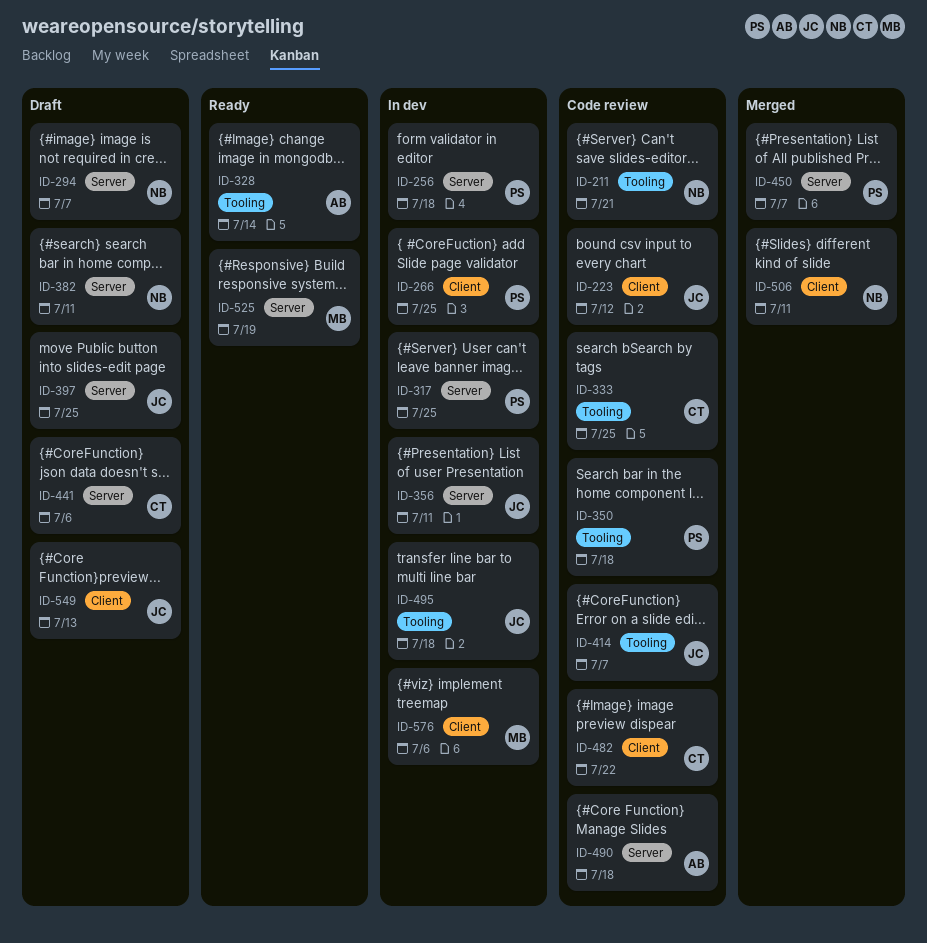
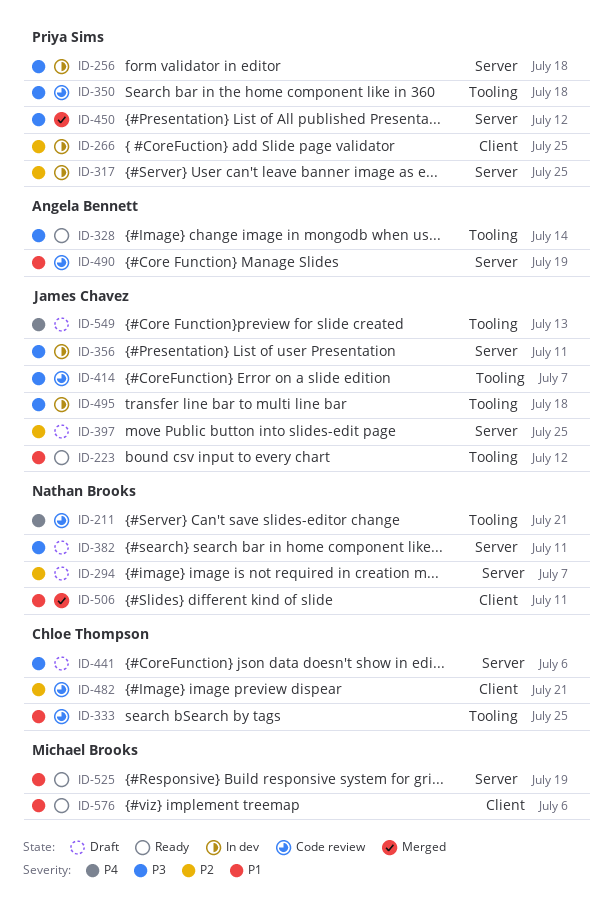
ID-223, status: Code review -> Ready
ID-223, label: Client -> Tooling
ID-450, due: Jul 7 -> Jul 12
ID-482, due: Jul 22 -> Jul 21
ID-490, due: Jul 18 -> Jul 19
ID-549, label: Client -> Tooling
ID-576, status: In dev -> Ready

